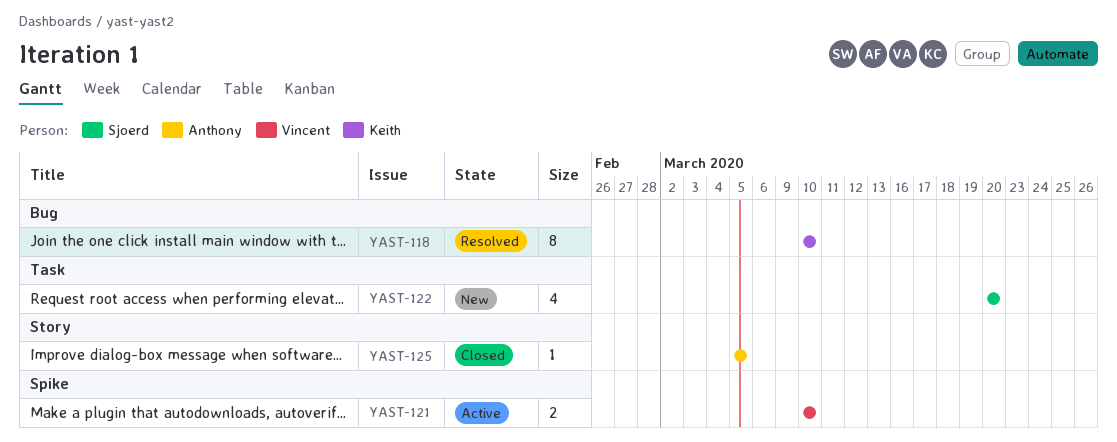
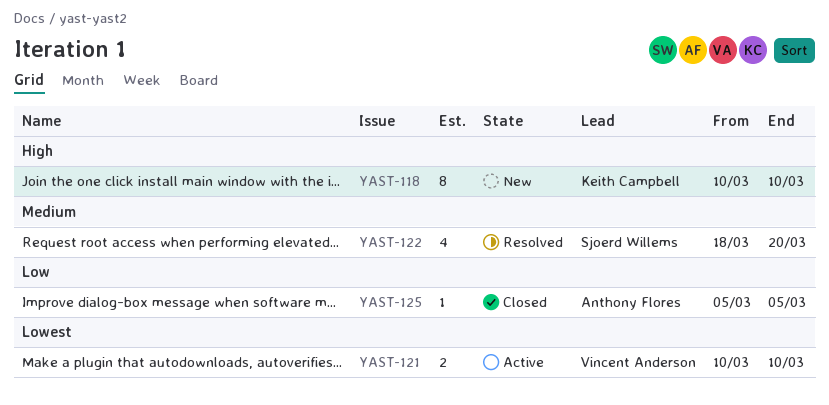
YAST-118, status: Resolved -> New
YAST-122, status: New -> Resolved
YAST-122, start: Mar 20 -> Mar 18

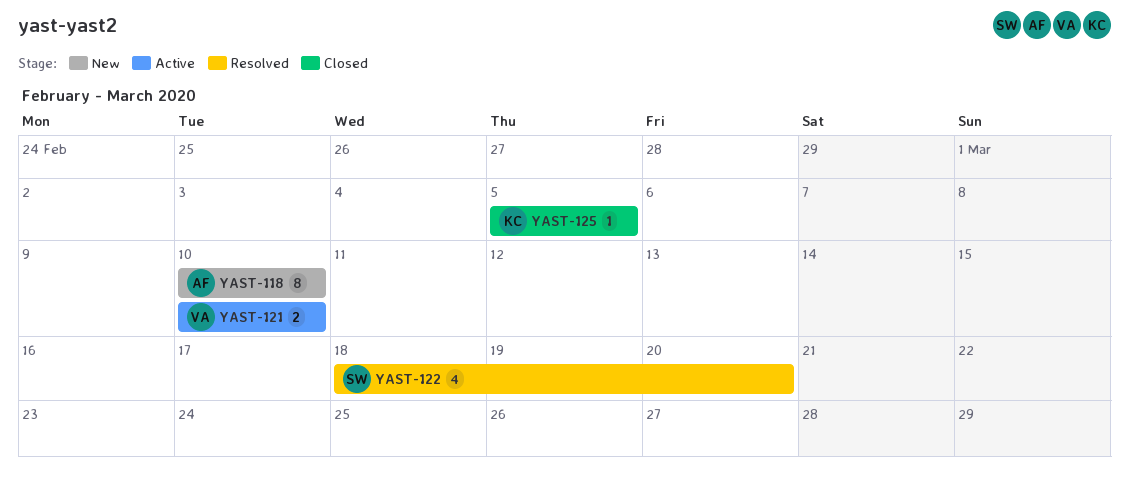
YAST-118, owner: Keith Campbell -> Anthony Flores
YAST-125, owner: Anthony Flores -> Keith Campbell

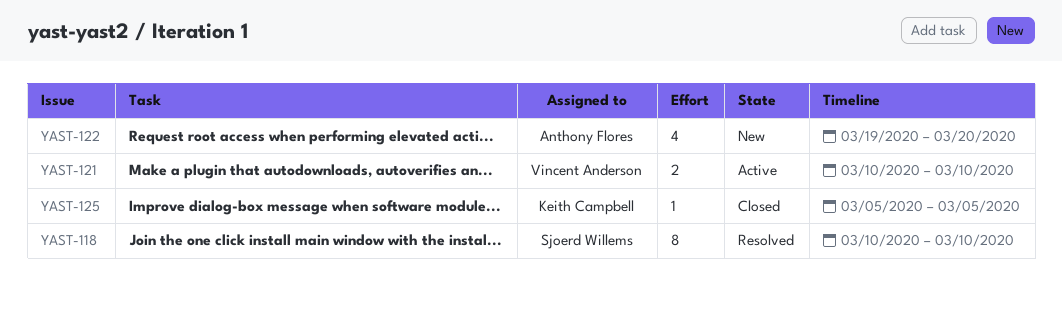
YAST-118, status: New -> Resolved
YAST-118, owner: Anthony Flores -> Sjoerd Willems
YAST-122, status: Resolved -> New
YAST-122, owner: Sjoerd Willems -> Anthony Flores
YAST-122, start: Mar 18 -> Mar 19

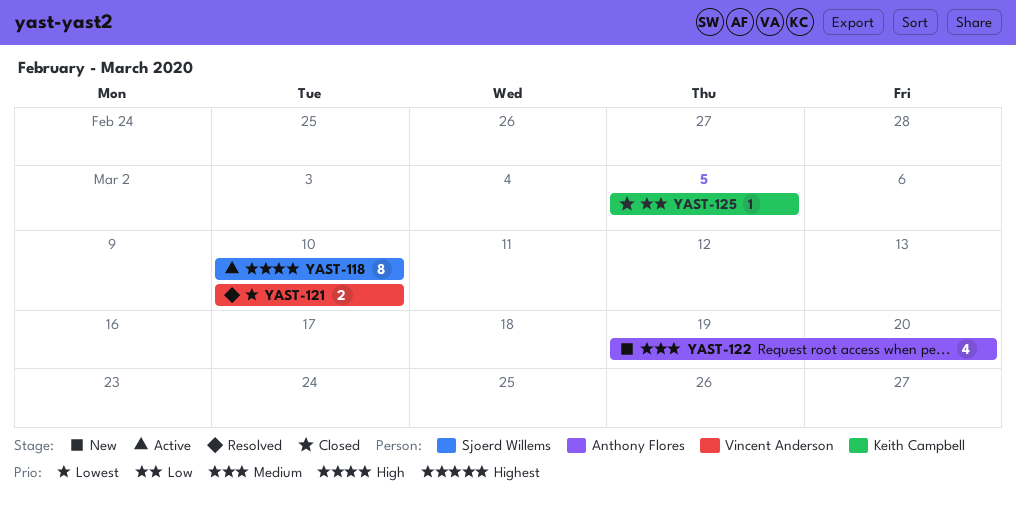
YAST-118, status: Resolved -> Active
YAST-121, status: Active -> Resolved

